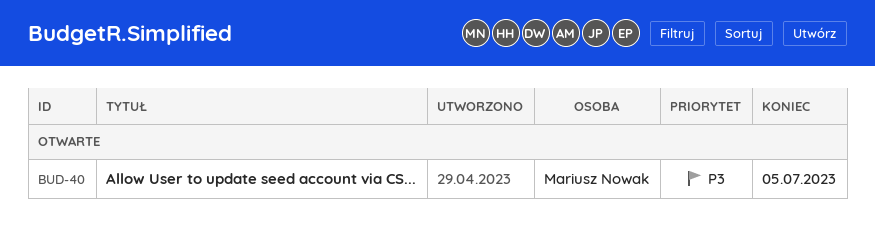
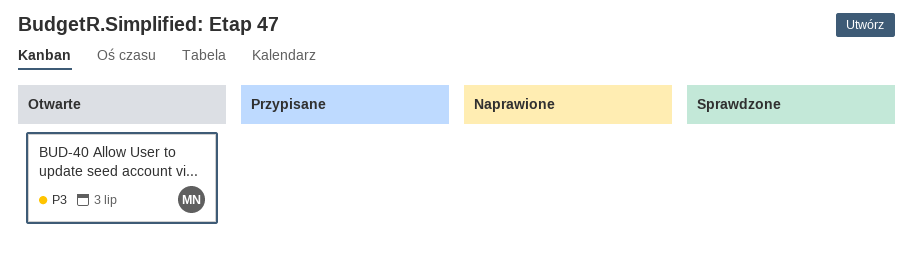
BUD-40, due: Jul 5 -> Jul 3

